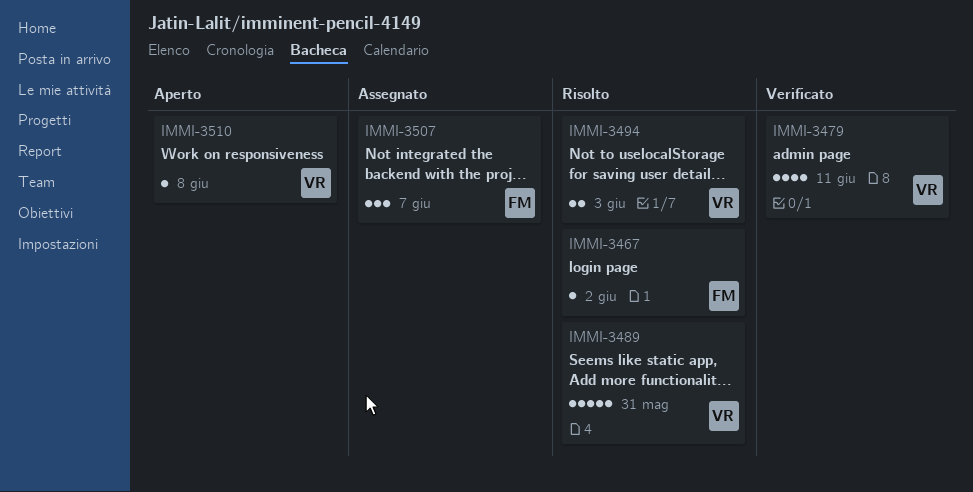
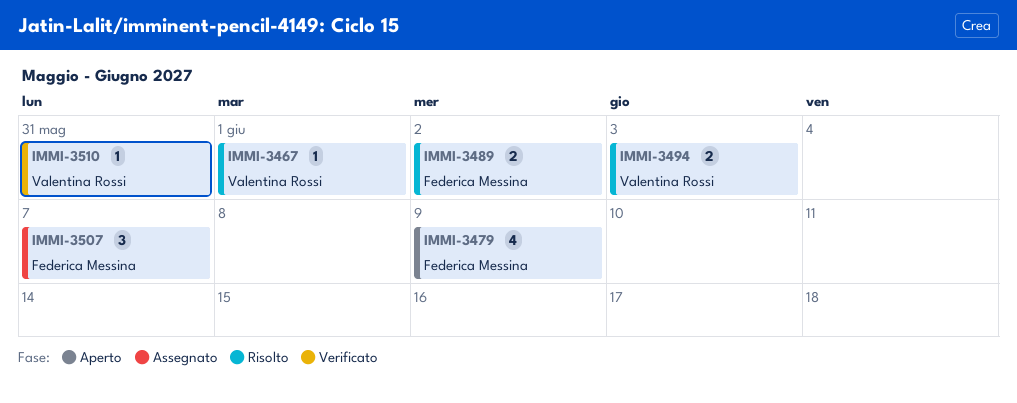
IMMI-3467, owner: Federica Messina -> Valentina Rossi
IMMI-3467, due: Jun 2 -> Jun 1
IMMI-3479, status: Verificato -> Aperto
IMMI-3479, owner: Valentina Rossi -> Federica Messina
IMMI-3479, due: Jun 11 -> Jun 9
IMMI-3489, owner: Valentina Rossi -> Federica Messina
IMMI-3489, estimate: 5 -> 2
IMMI-3489, due: May 31 -> Jun 2
IMMI-3510, status: Aperto -> Verificato
IMMI-3510, due: Jun 8 -> May 31

